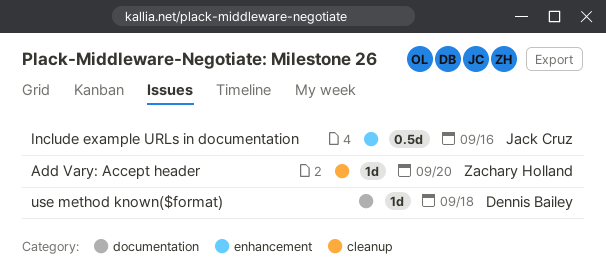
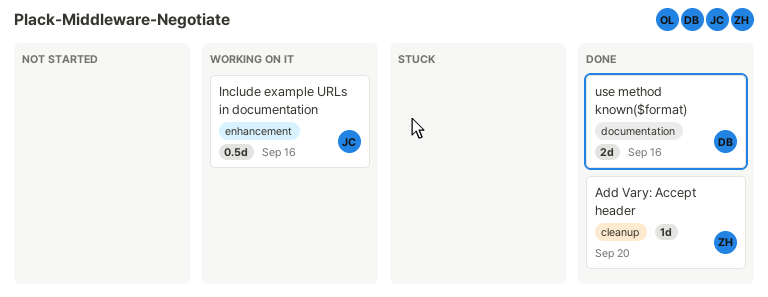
use method known($format), estimate: 1d -> 2d
use method known($format), due: Sep 18 -> Sep 16

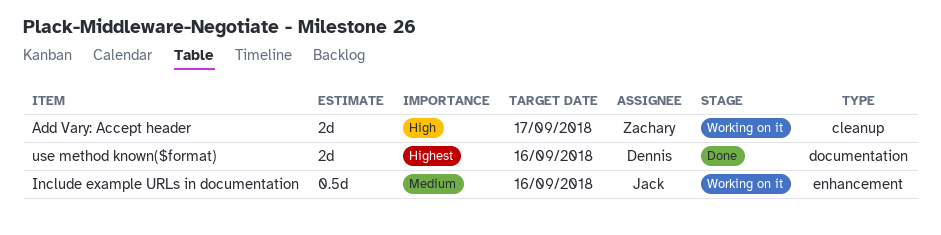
Add Vary: Accept header, status: Done -> Working on it
Add Vary: Accept header, estimate: 1d -> 2d
Add Vary: Accept header, due: Sep 20 -> Sep 17

